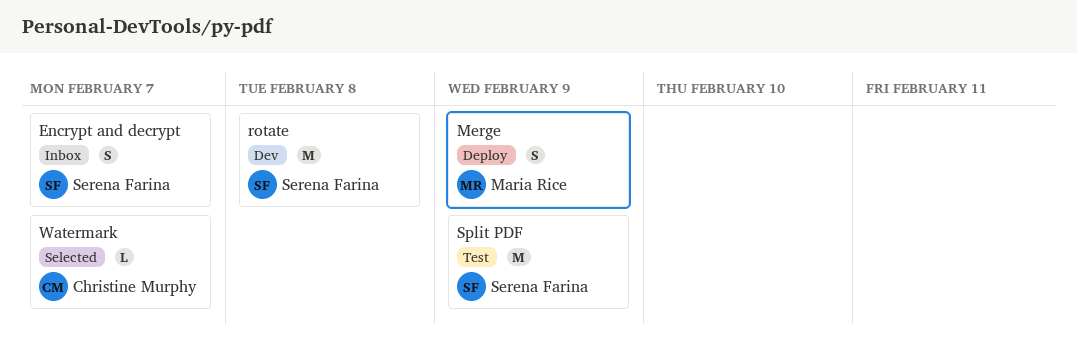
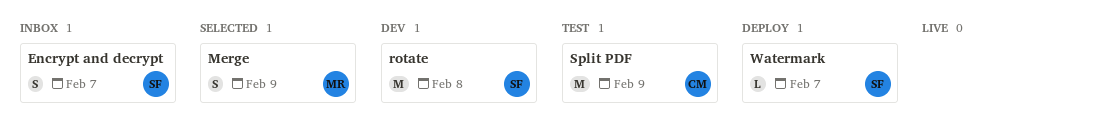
Merge, status: Deploy -> Selected
Split PDF, owner: Serena Farina -> Christine Murphy
Watermark, status: Selected -> Deploy
Watermark, owner: Christine Murphy -> Serena Farina

